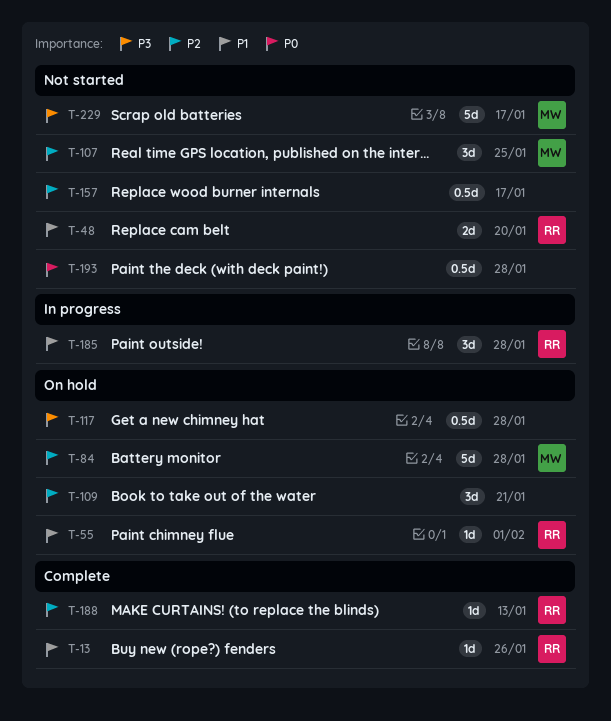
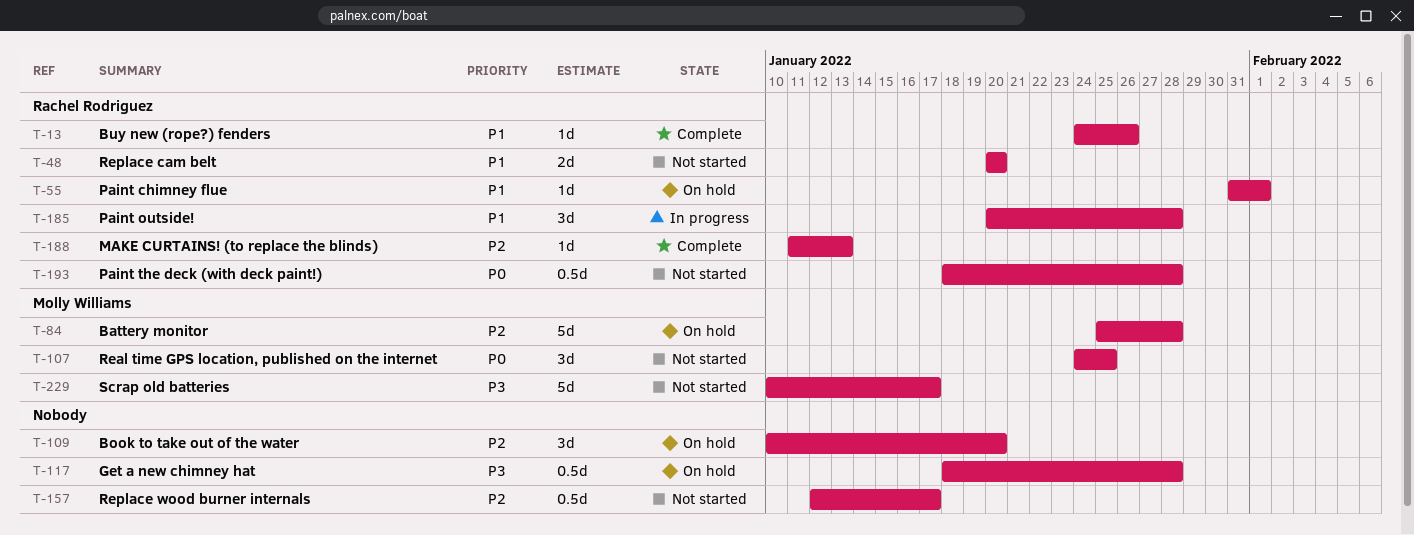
T-107, priority: P2 -> P0
T-109, due: Jan 21 -> Jan 20
T-193, owner: none -> Rachel Rodriguez

